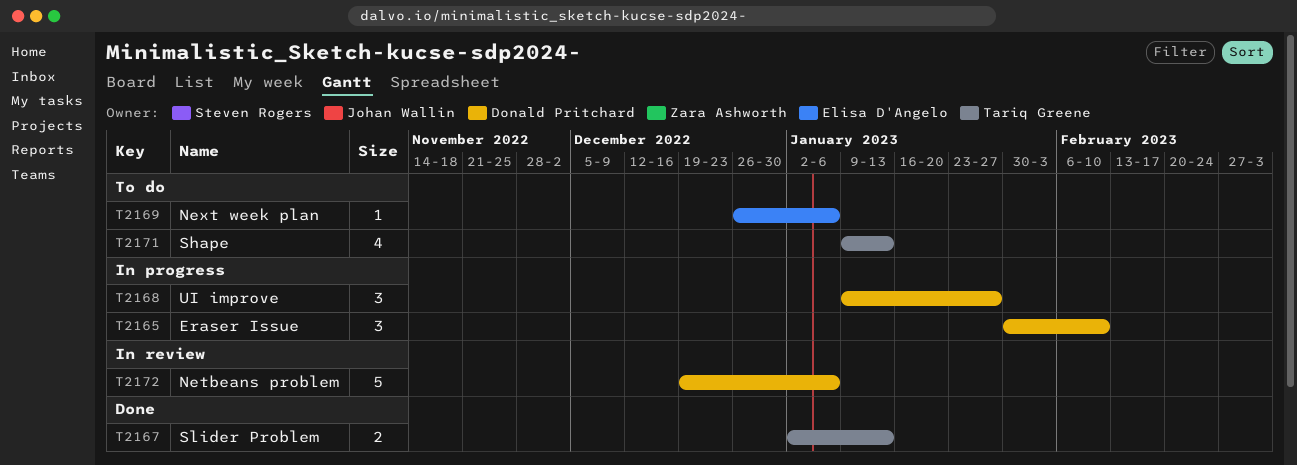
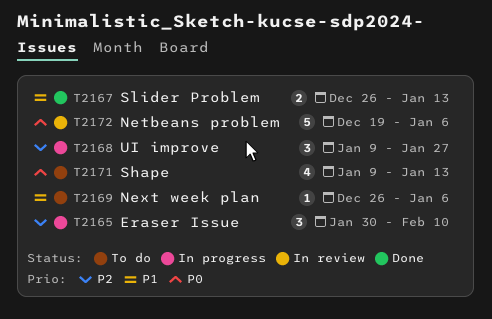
T2167, start: Jan 2 -> Dec 26

